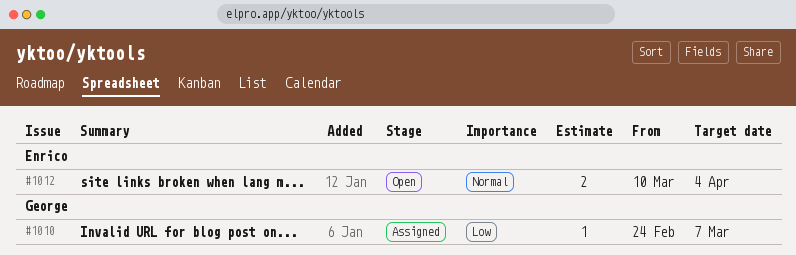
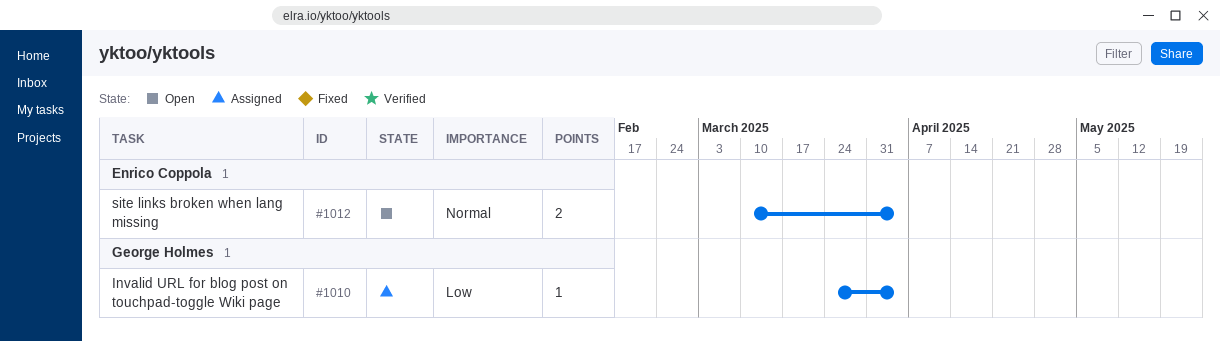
#1010, start: Feb 24 -> Mar 24
#1010, due: Mar 7 -> Apr 4

